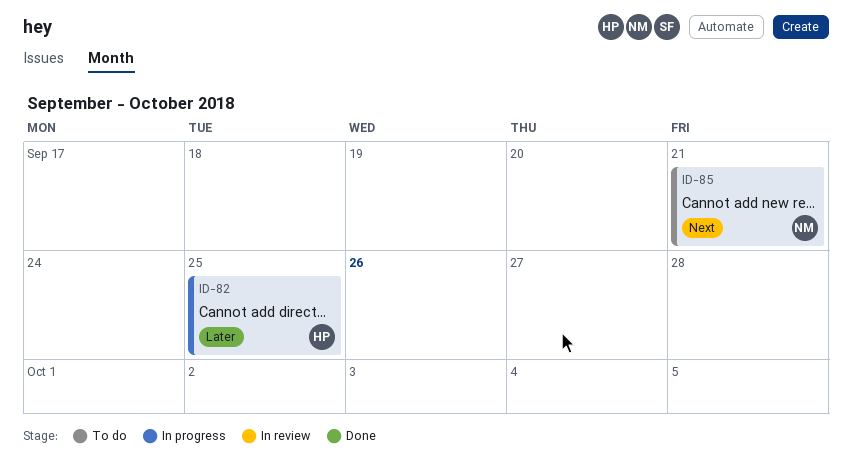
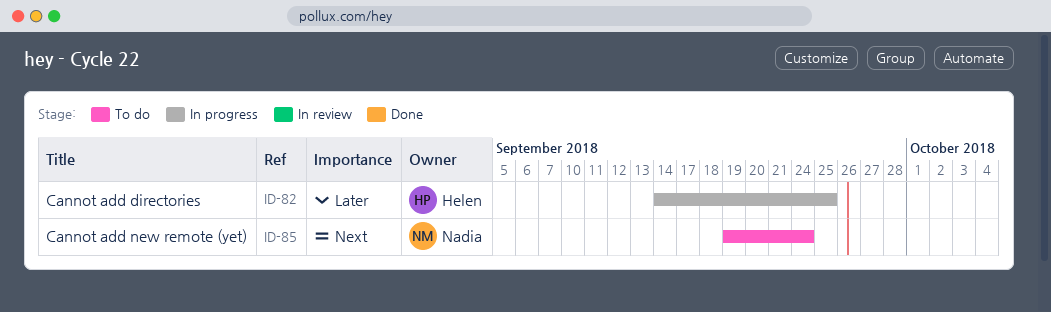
ID-85, due: Sep 21 -> Sep 24

